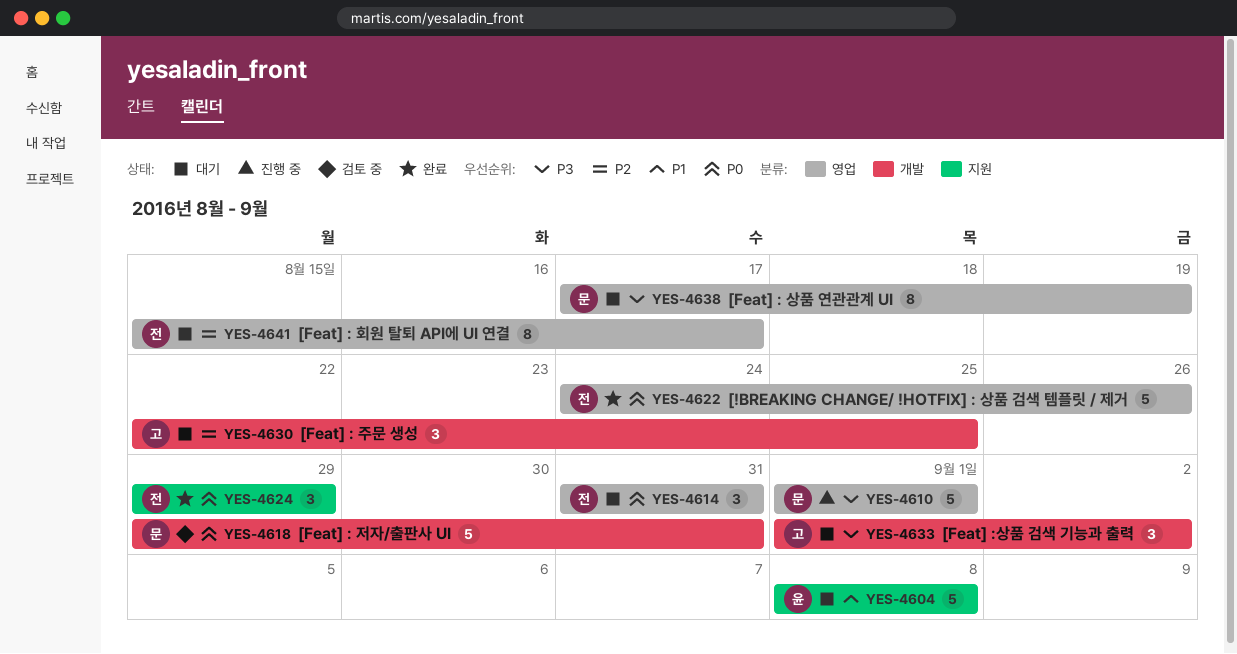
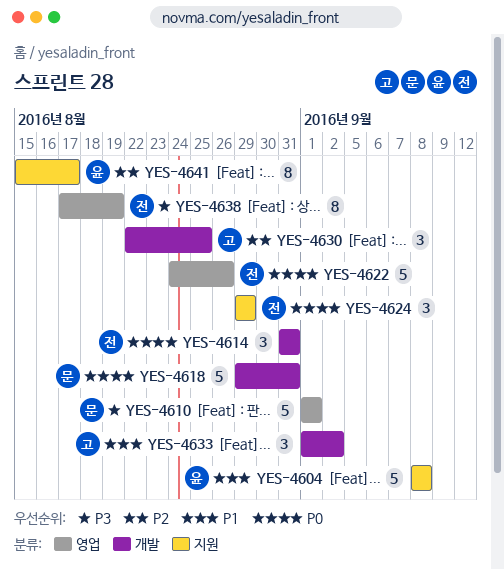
YES-4614, label: 영업 -> 개발
YES-4633, priority: P3 -> P1
YES-4638, owner: 문 -> 전
YES-4641, owner: 전 -> 윤
YES-4641, label: 영업 -> 지원

